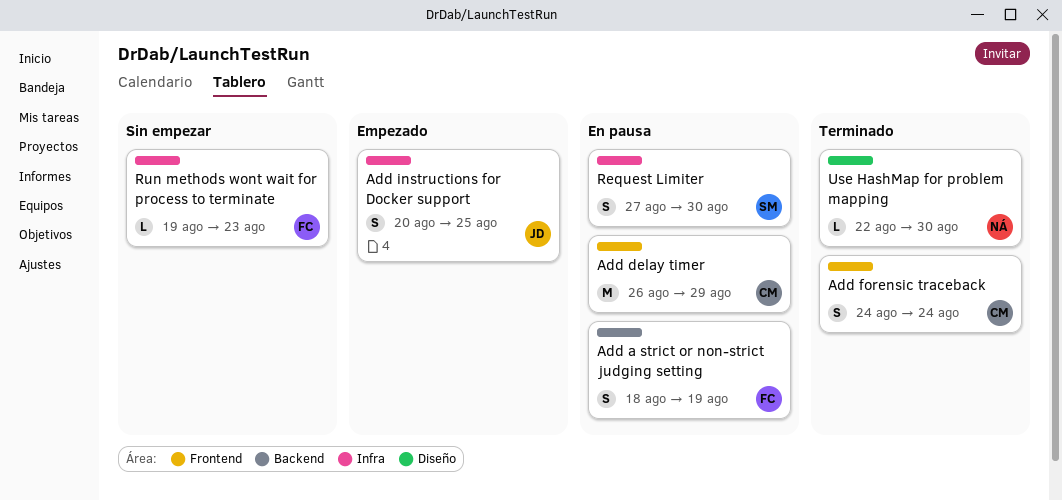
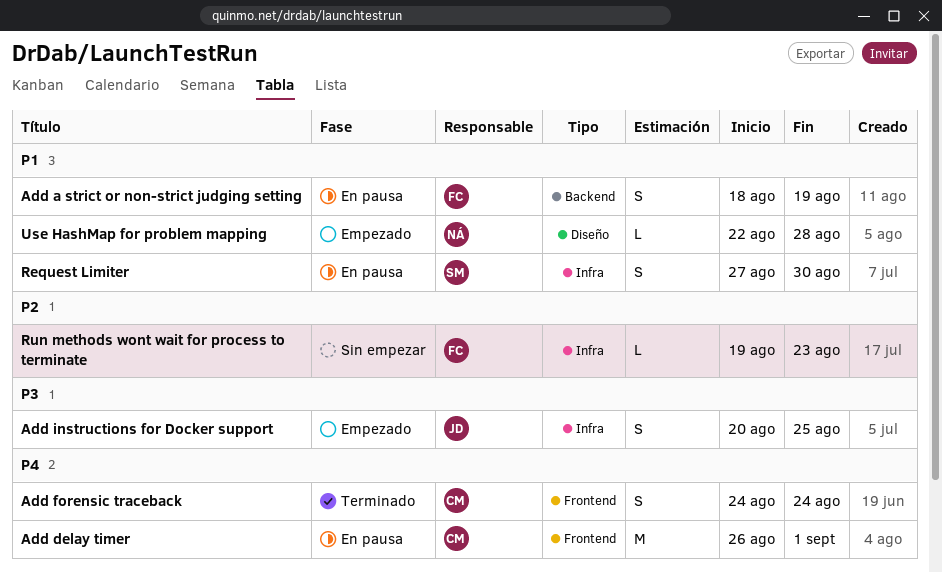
Add delay timer, due: Aug 29 -> Sep 1
Use HashMap for problem mapping, status: Terminado -> Empezado
Use HashMap for problem mapping, due: Aug 30 -> Aug 28

